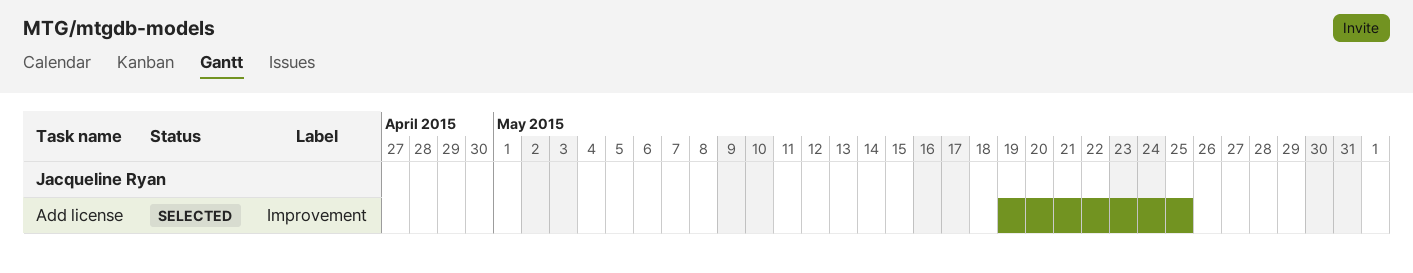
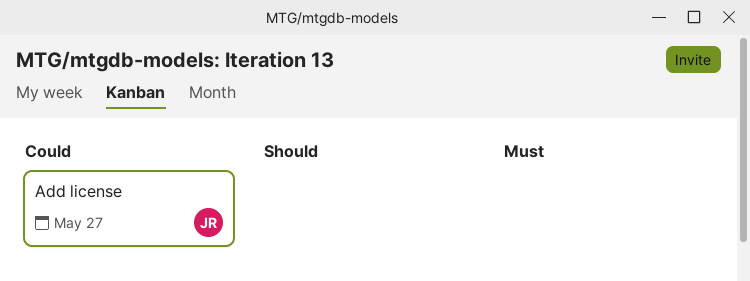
Add license, due: May 25 -> May 27

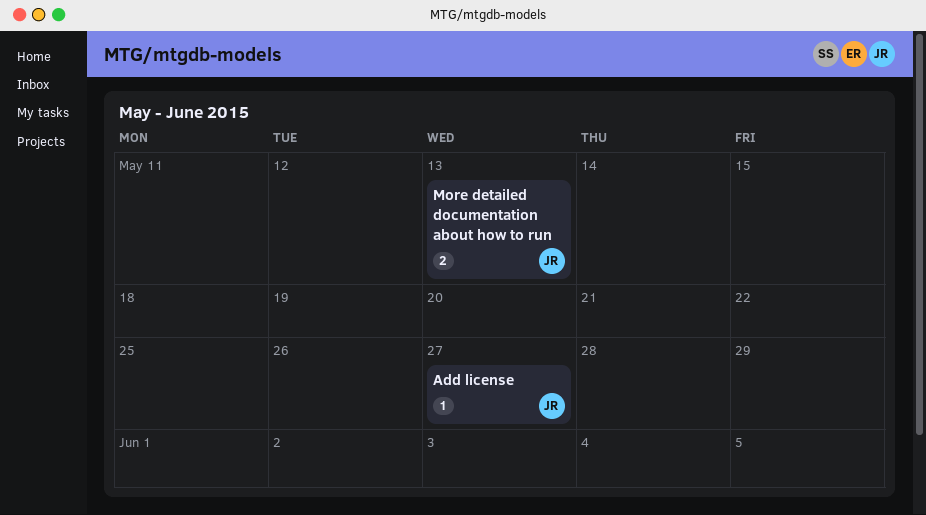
More detailed documentation about how to run: none -> present

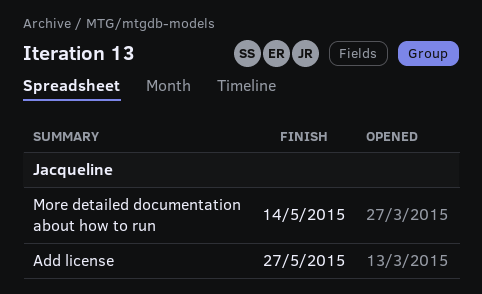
More detailed documentation about how to run, due: May 13 -> May 14

